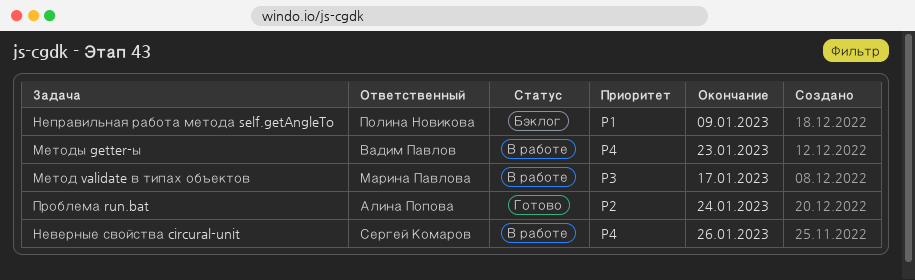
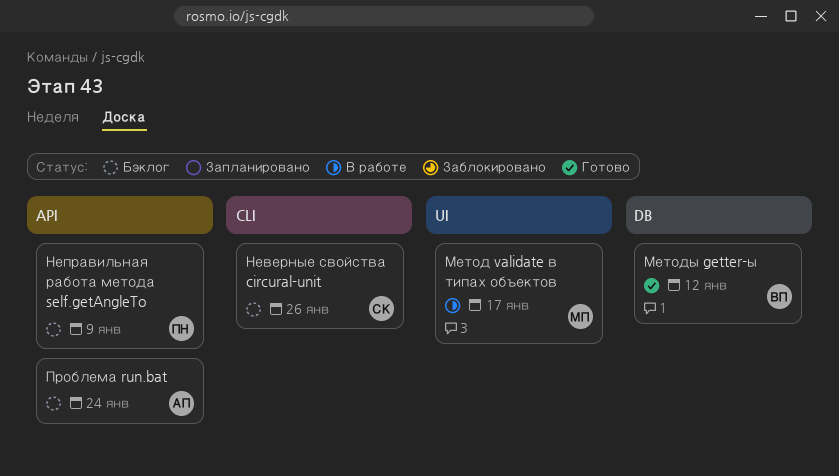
Методы getter-ы, status: В работе -> Готово
Методы getter-ы, due: Jan 23 -> Jan 12
Неверные свойства circural-unit, status: В работе -> Бэклог
Проблема run.bat, status: Готово -> Бэклог

